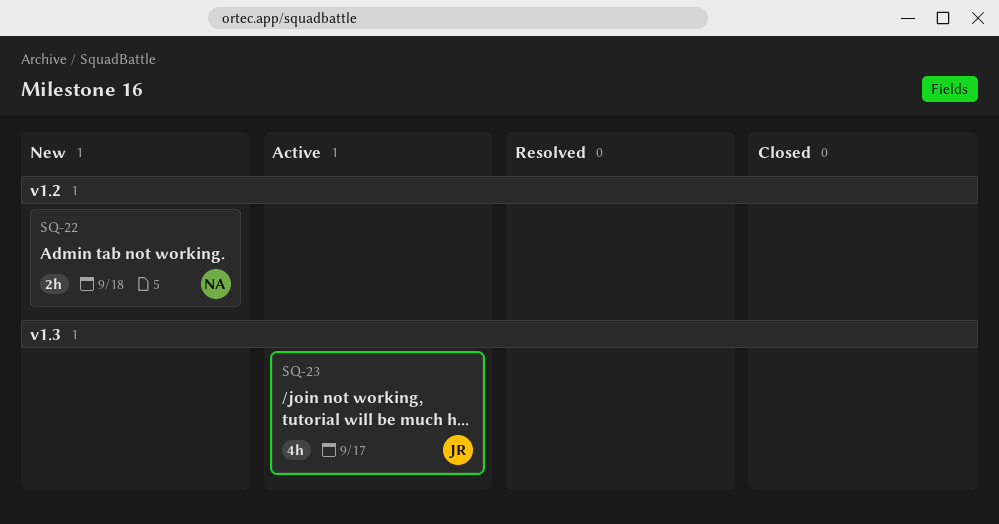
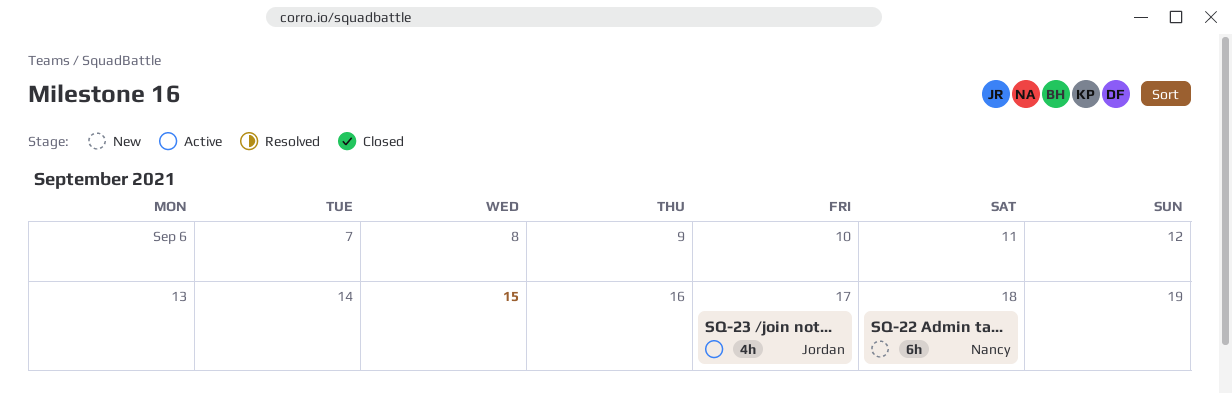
SQ-22, estimate: 2h -> 6h

